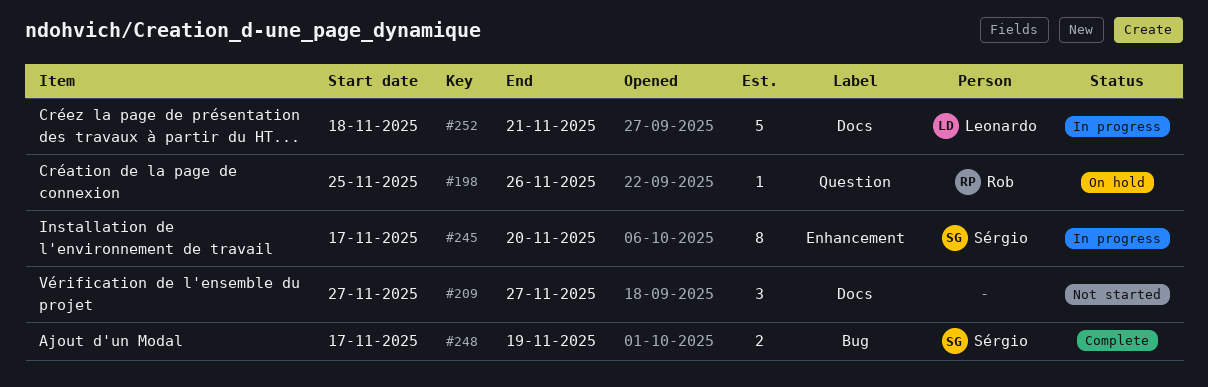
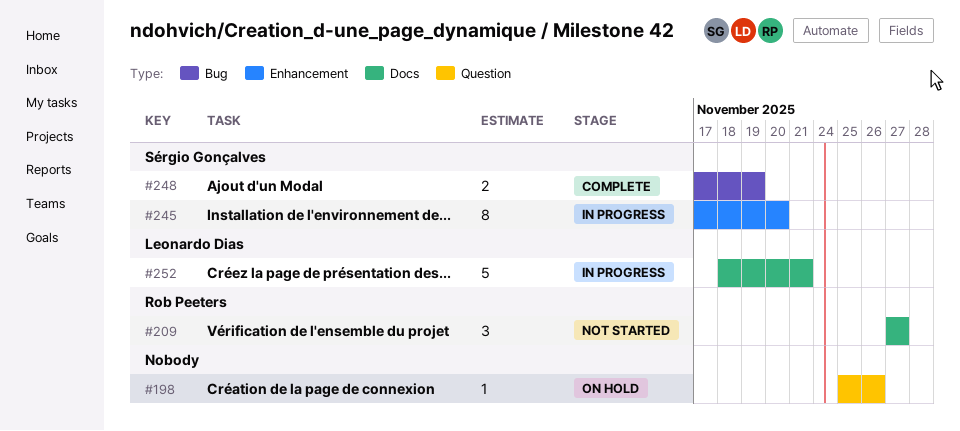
#198, owner: Rob Peeters -> none
#209, owner: none -> Rob Peeters

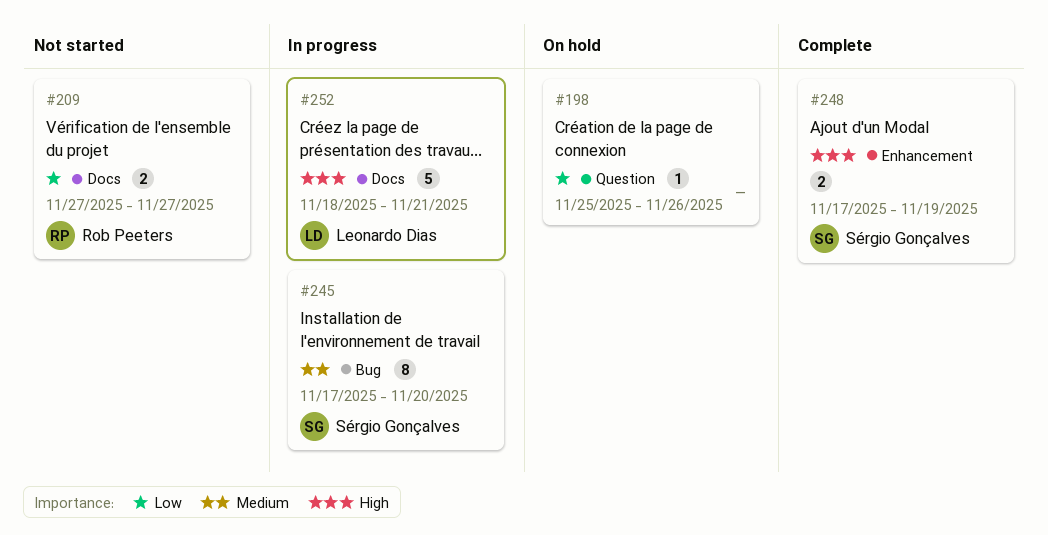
#209, estimate: 3 -> 2
#245, label: Enhancement -> Bug
#248, label: Bug -> Enhancement

